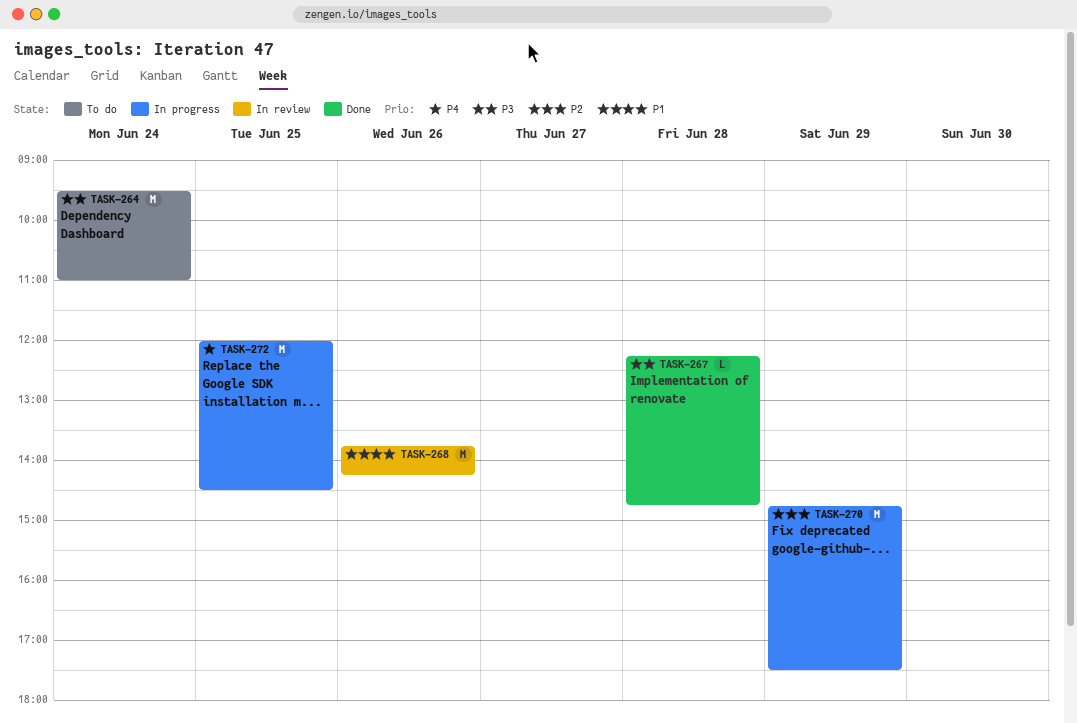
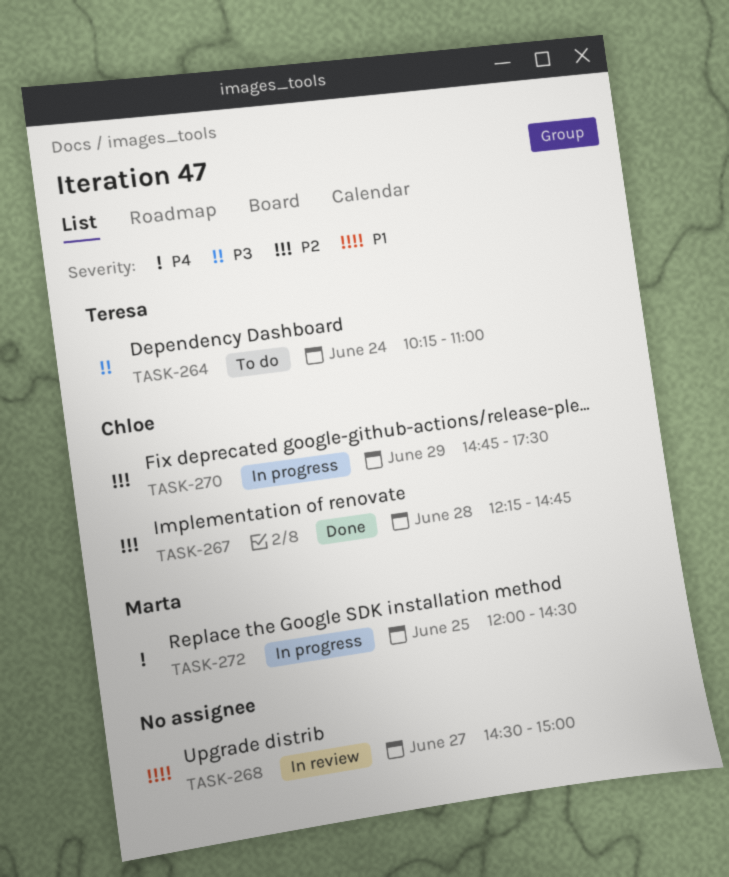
TASK-264, begins: 09:30 -> 10:15
TASK-267, priority: P3 -> P2
TASK-268, day: Jun 26 -> Jun 27
TASK-268, begins: 13:45 -> 14:30
TASK-268, ends: 14:15 -> 15:00

